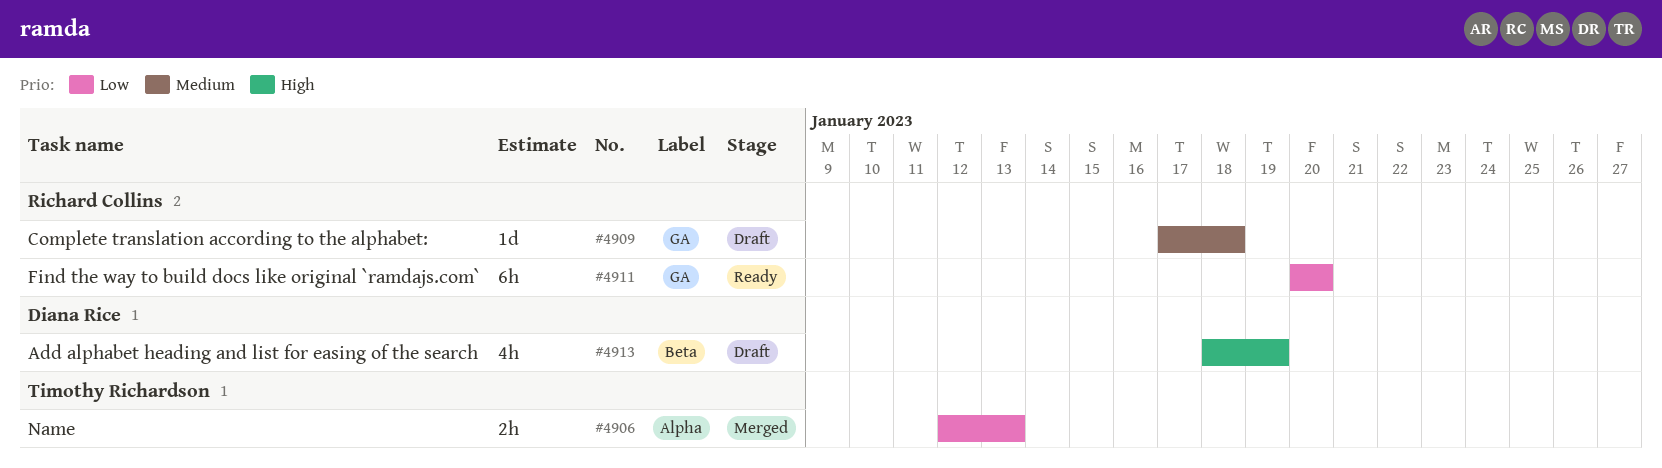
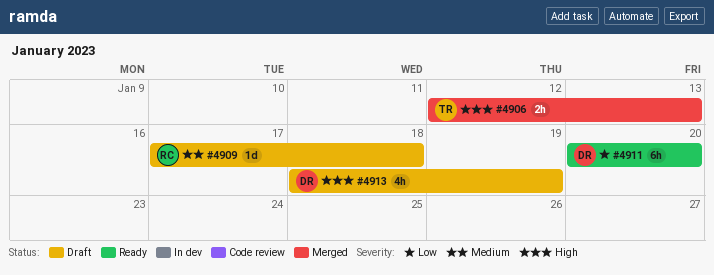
#4906, priority: Low -> High
#4911, owner: Richard Collins -> Diana Rice

